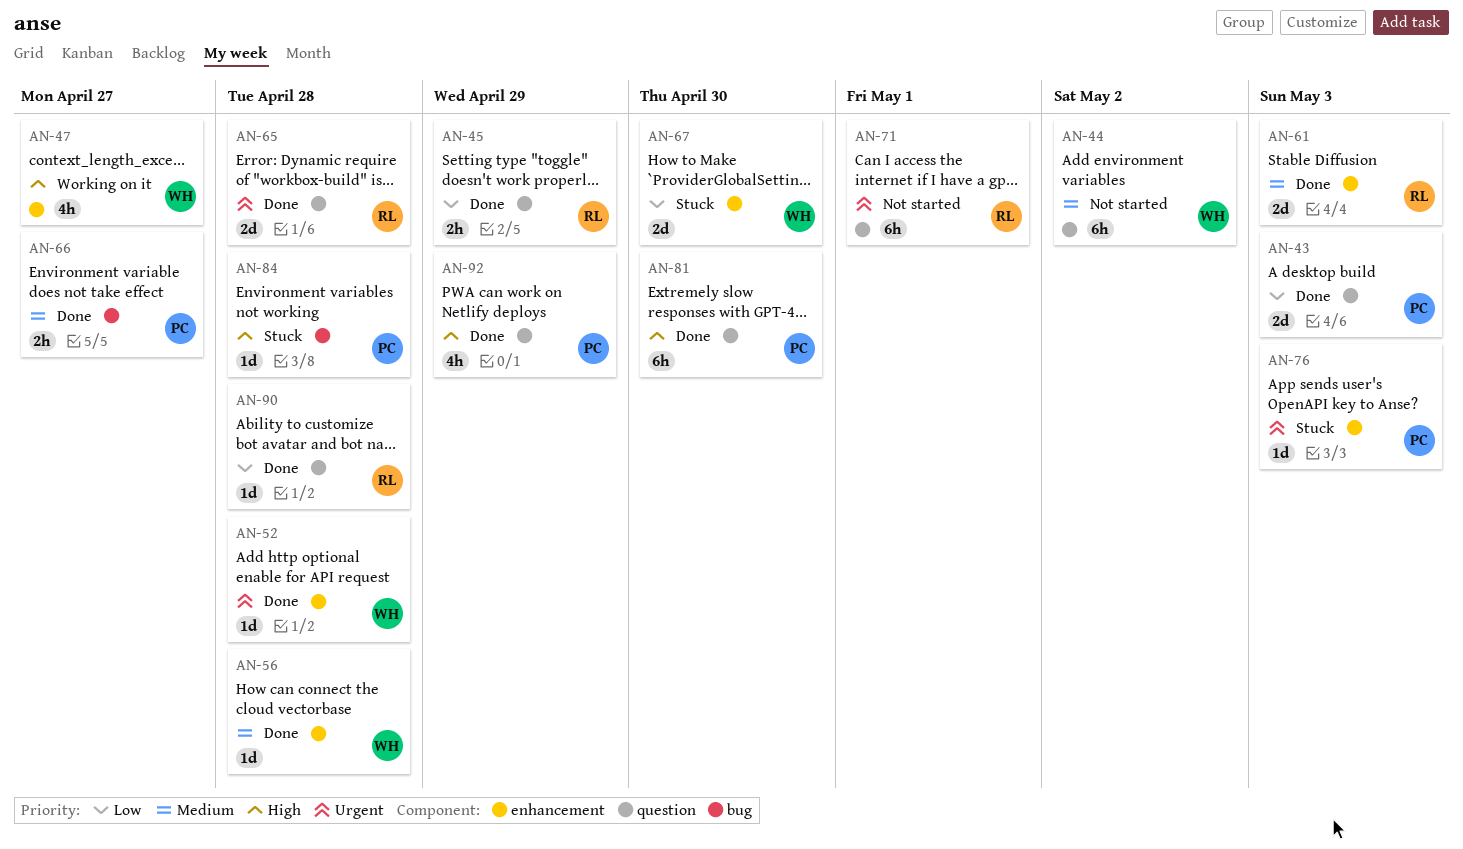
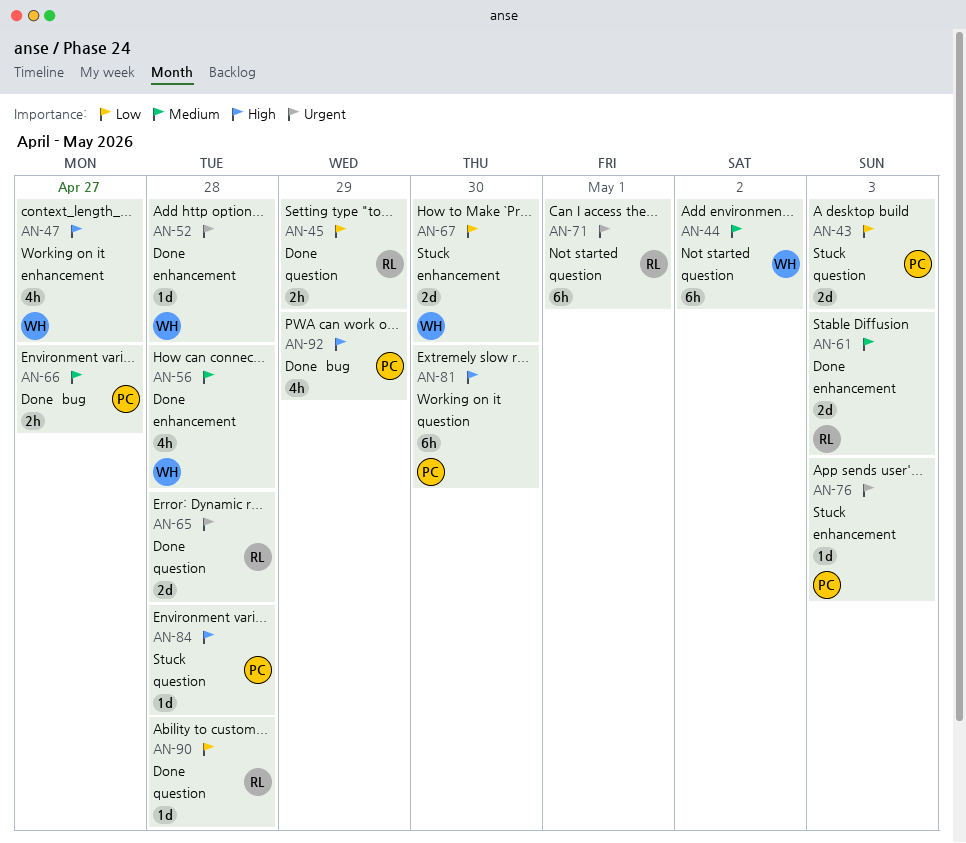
AN-43, status: Done -> Stuck
AN-56, estimate: 1d -> 4h
AN-81, status: Done -> Working on it
AN-84, label: bug -> question
AN-92, label: question -> bug

